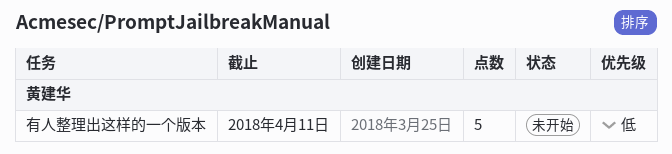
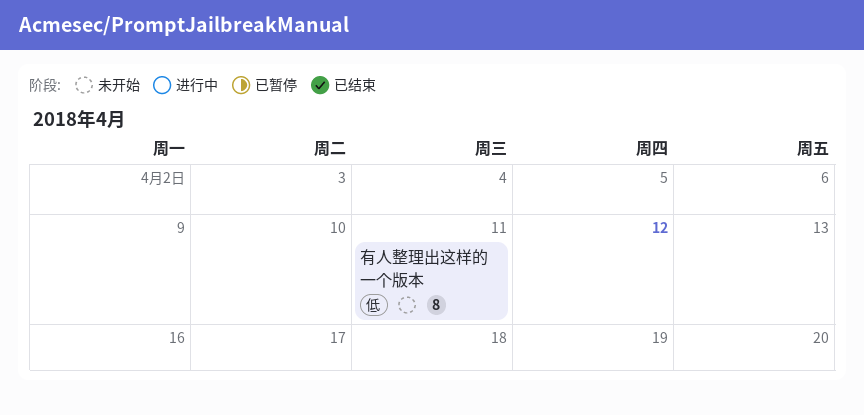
有人整理出这样的一个版本, estimate: 5 -> 8

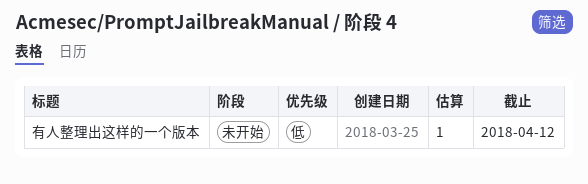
有人整理出这样的一个版本, estimate: 8 -> 1
有人整理出这样的一个版本, due: Apr 11 -> Apr 12

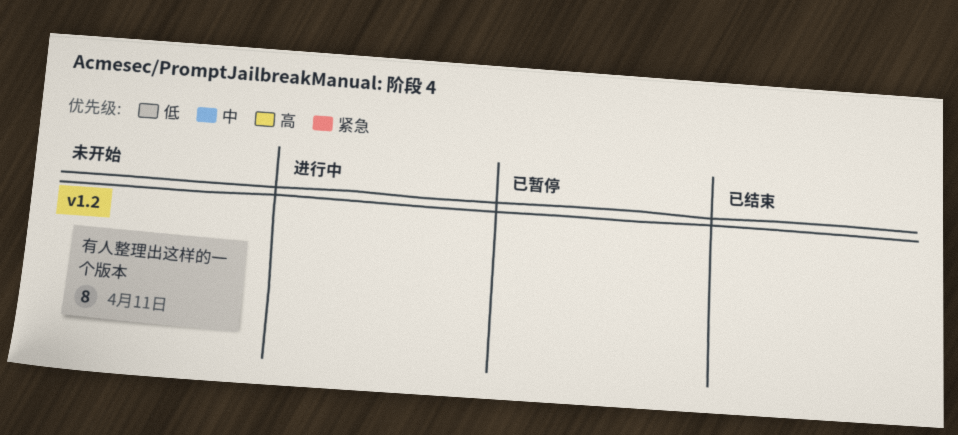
有人整理出这样的一个版本, estimate: 1 -> 8
有人整理出这样的一个版本, due: Apr 12 -> Apr 11

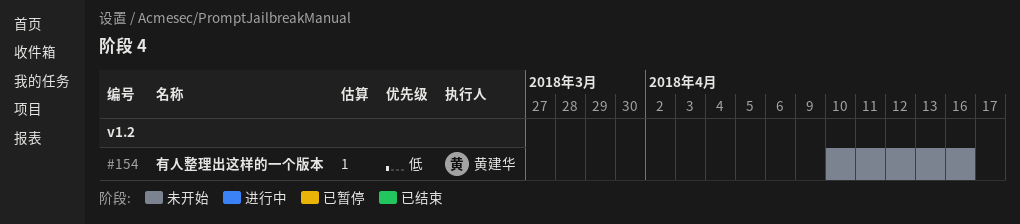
有人整理出这样的一个版本, estimate: 8 -> 1
有人整理出这样的一个版本, due: Apr 11 -> Apr 16

